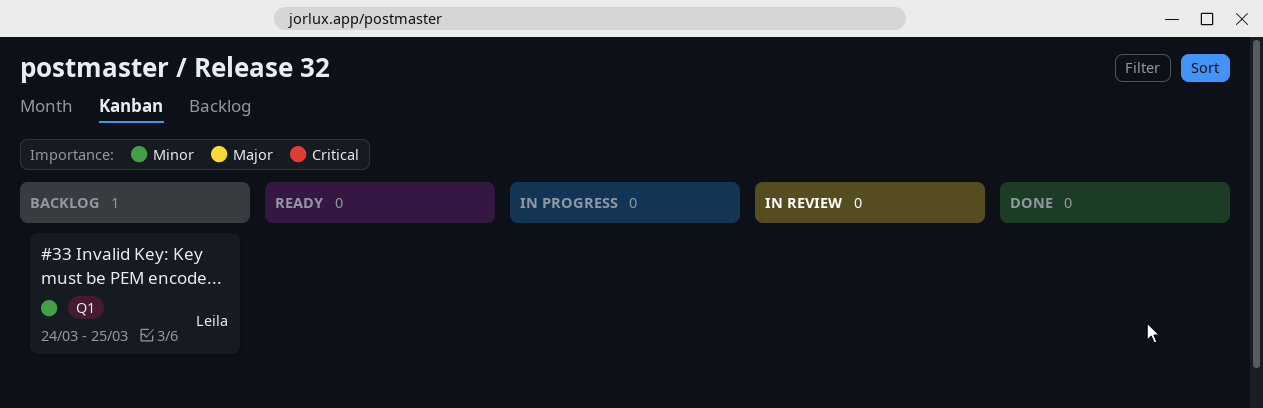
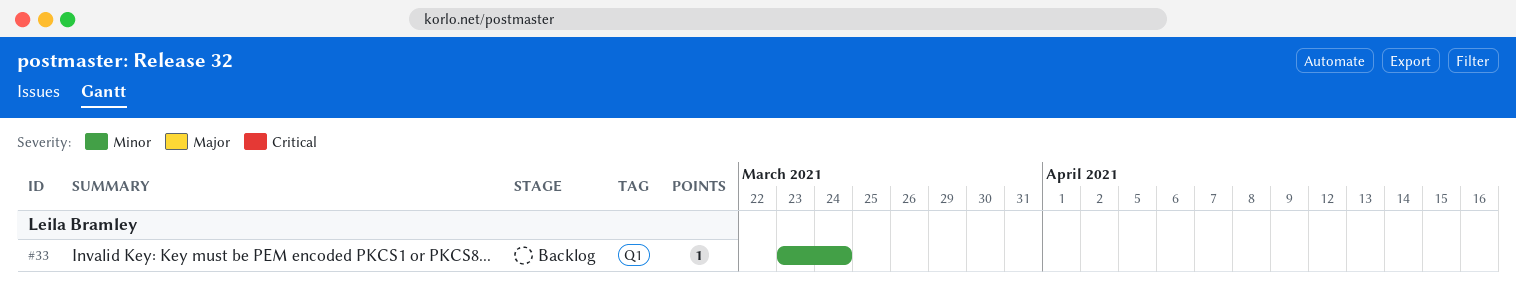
#33, start: Mar 24 -> Mar 23
#33, due: Mar 25 -> Mar 24

